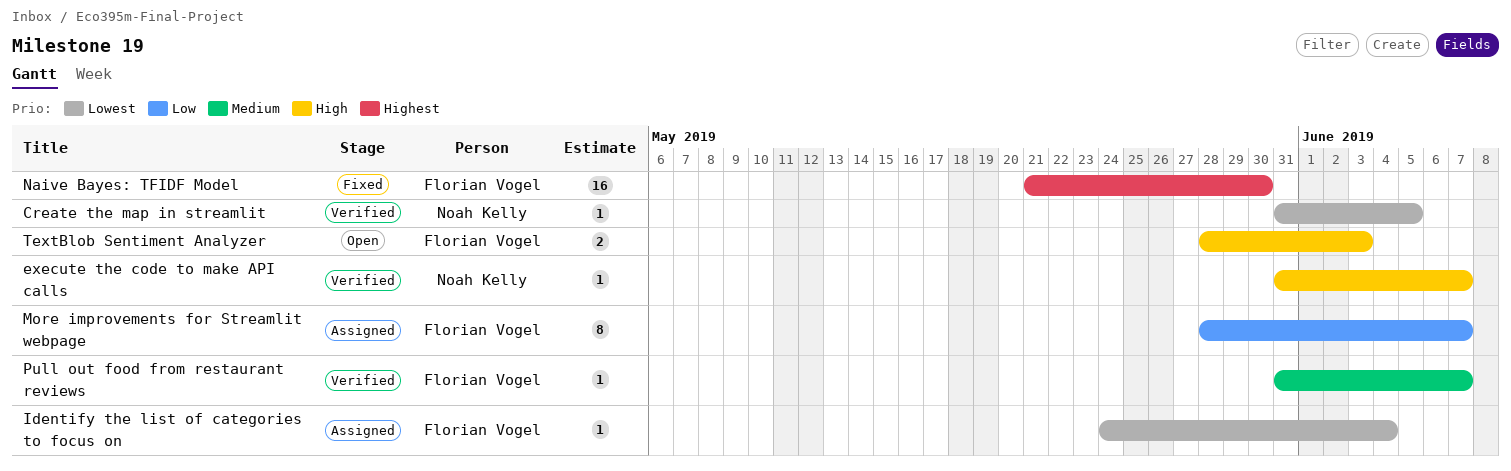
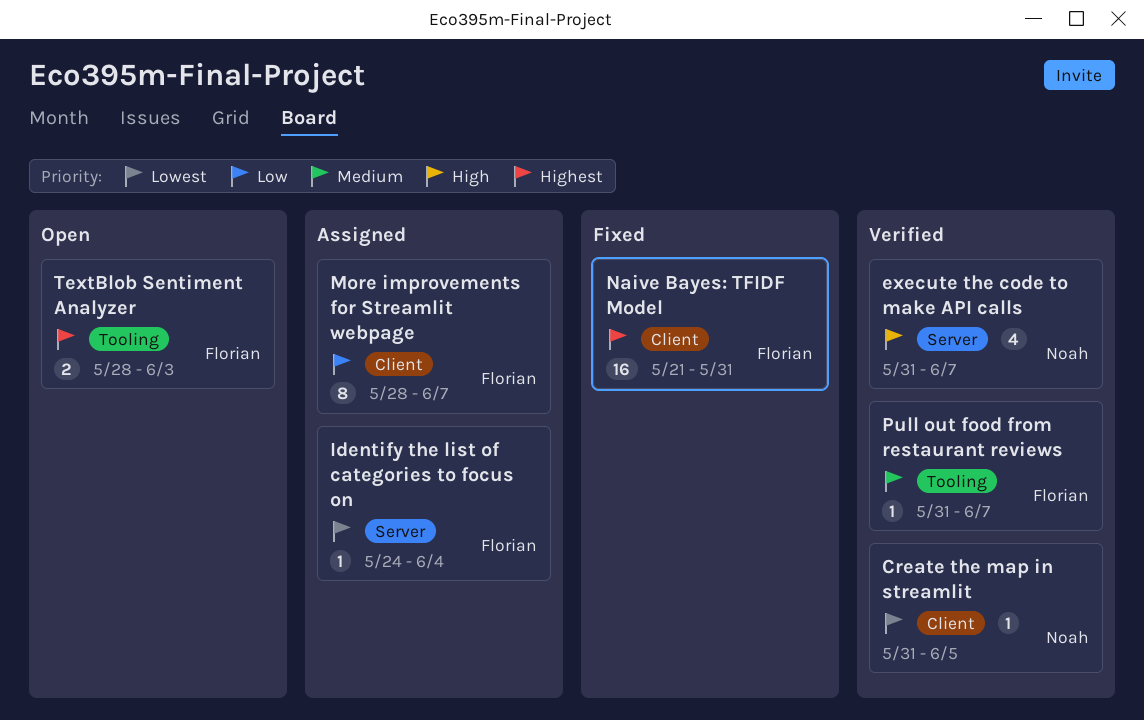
execute the code to make API calls, estimate: 1 -> 4
Naive Bayes: TFIDF Model, due: May 30 -> May 31
TextBlob Sentiment Analyzer, priority: High -> Highest

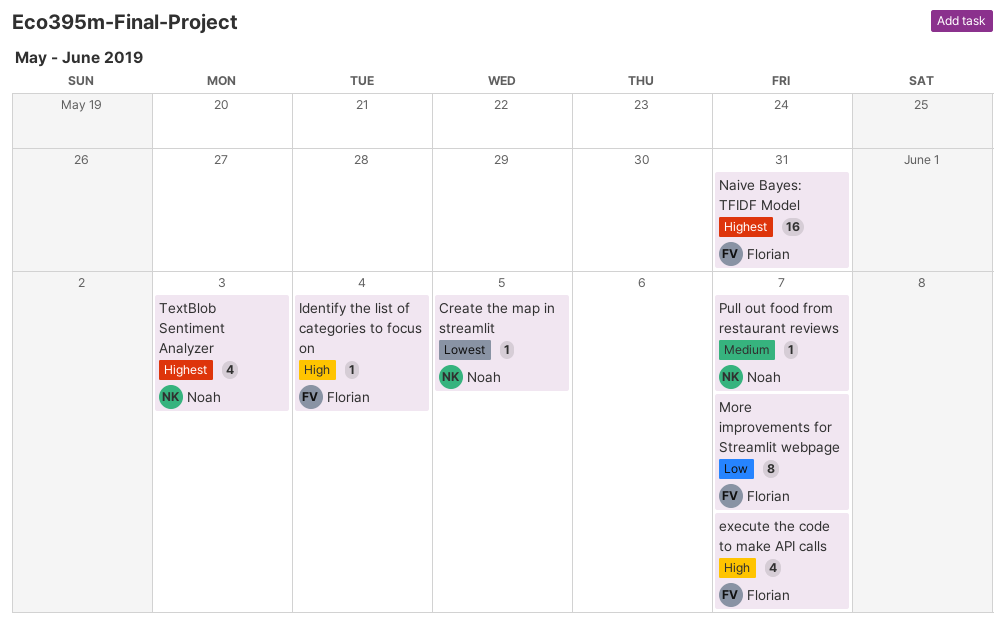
execute the code to make API calls, owner: Noah -> Florian
Identify the list of categories to focus on, priority: Lowest -> High
Pull out food from restaurant reviews, owner: Florian -> Noah
TextBlob Sentiment Analyzer, owner: Florian -> Noah
TextBlob Sentiment Analyzer, estimate: 2 -> 4

